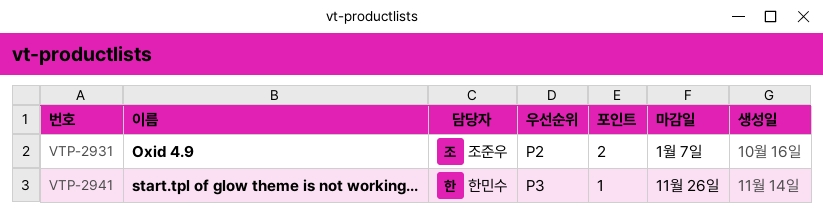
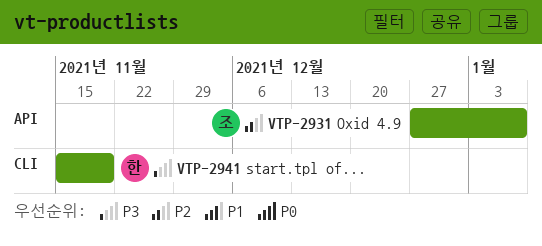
VTP-2941, due: Nov 26 -> Nov 19

